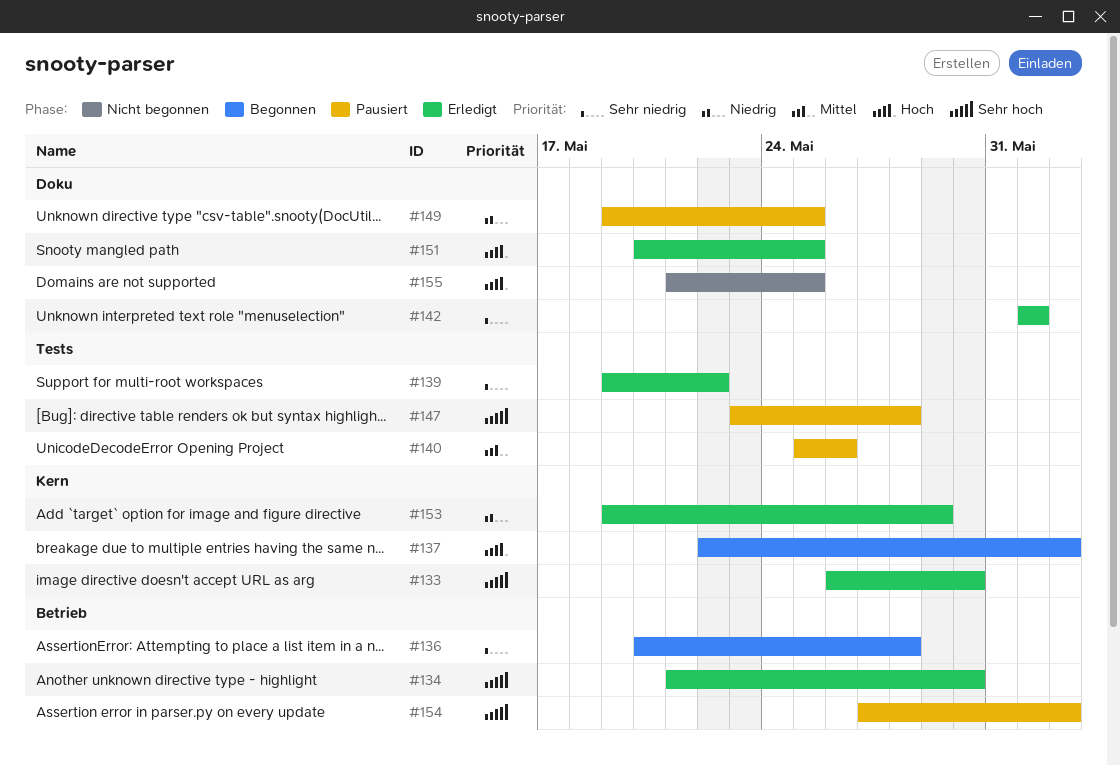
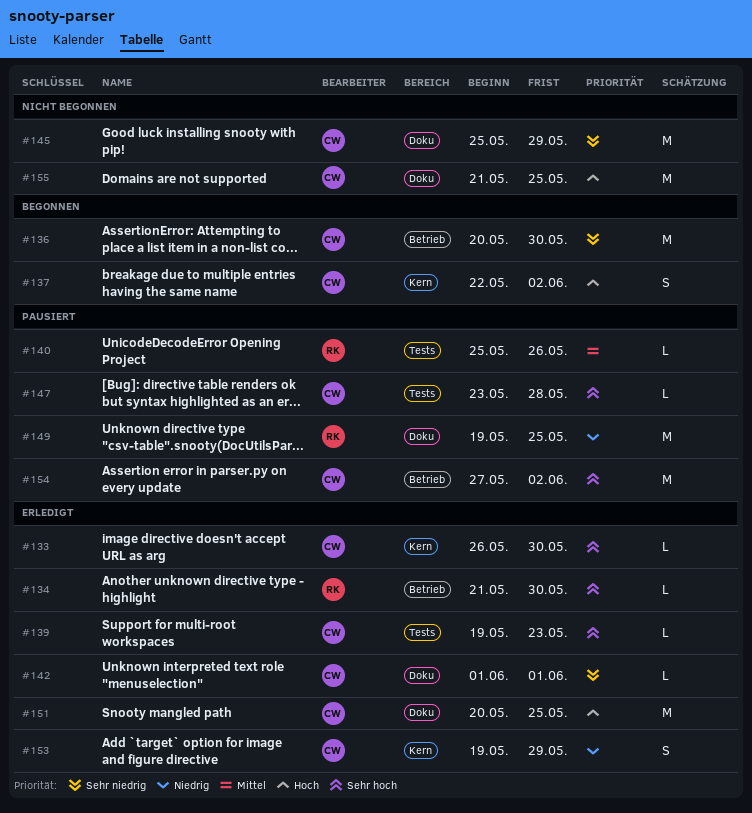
#136, due: May 28 -> May 30
#139, priority: Sehr niedrig -> Sehr hoch
#139, due: May 22 -> May 23
#145: none -> present

